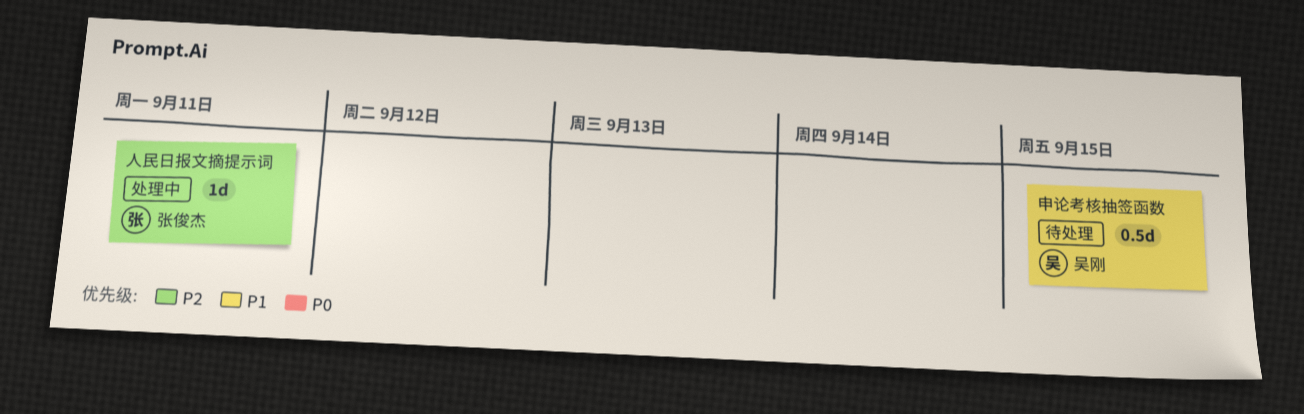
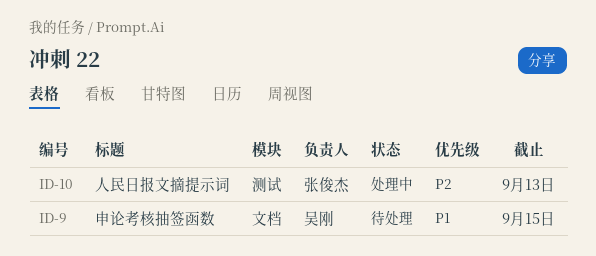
人民日报文摘提示词, due: Sep 11 -> Sep 13

